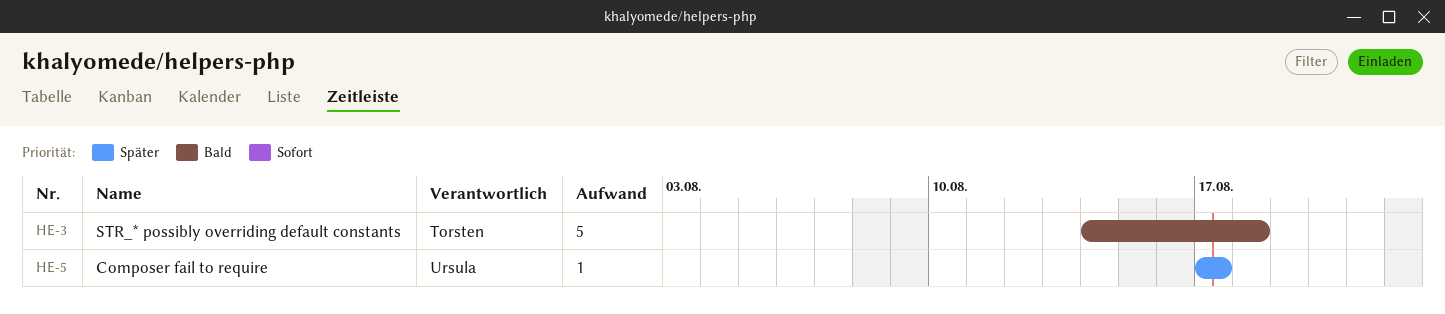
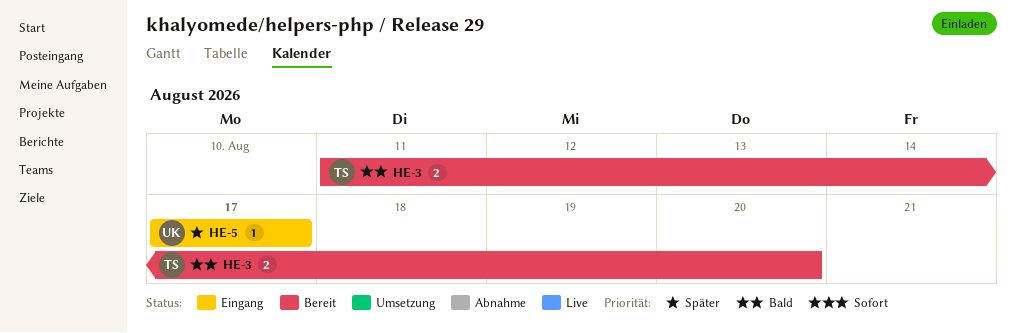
HE-3, estimate: 5 -> 2
HE-3, start: Aug 14 -> Aug 11
HE-3, due: Aug 18 -> Aug 20

